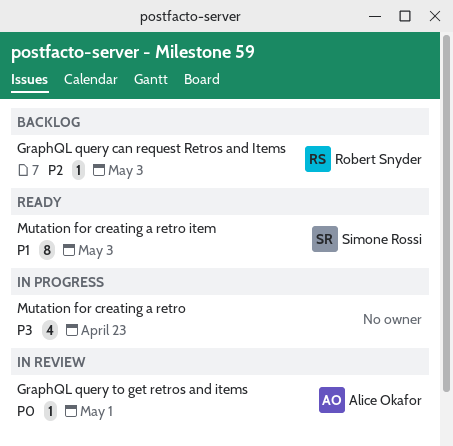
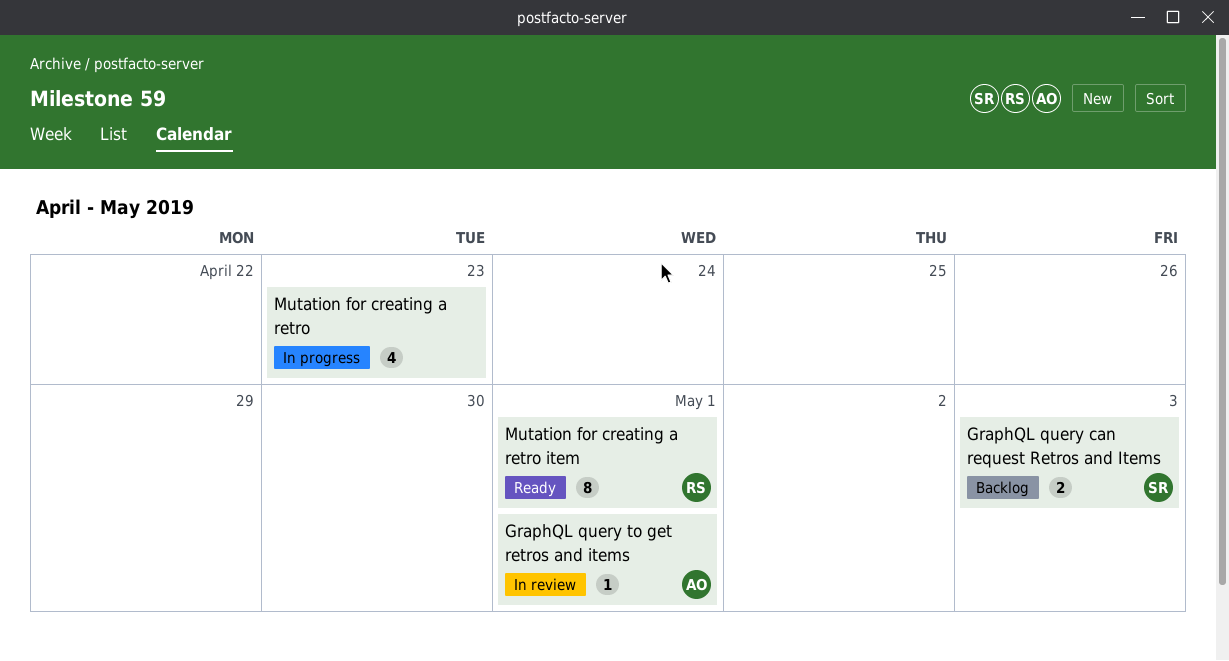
GraphQL query can request Retros and Items, owner: Robert Snyder -> Simone Rossi
GraphQL query can request Retros and Items, estimate: 1 -> 2
Mutation for creating a retro item, owner: Simone Rossi -> Robert Snyder
Mutation for creating a retro item, due: May 3 -> May 1

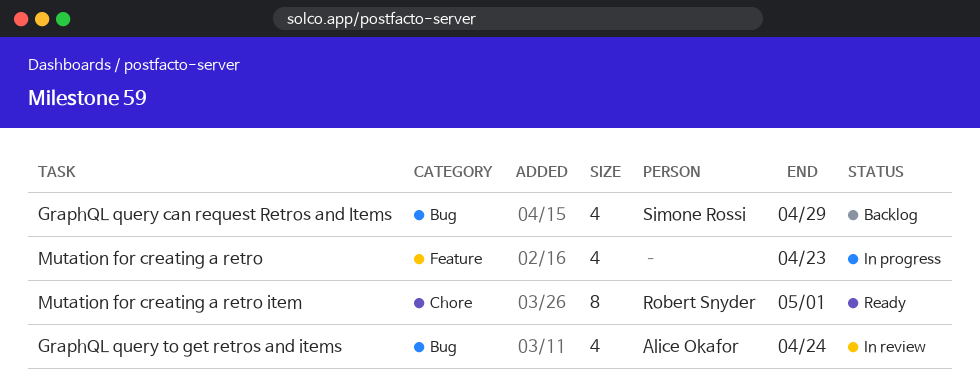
GraphQL query can request Retros and Items, estimate: 2 -> 4
GraphQL query can request Retros and Items, due: May 3 -> Apr 29
GraphQL query to get retros and items, estimate: 1 -> 4
GraphQL query to get retros and items, due: May 1 -> Apr 24

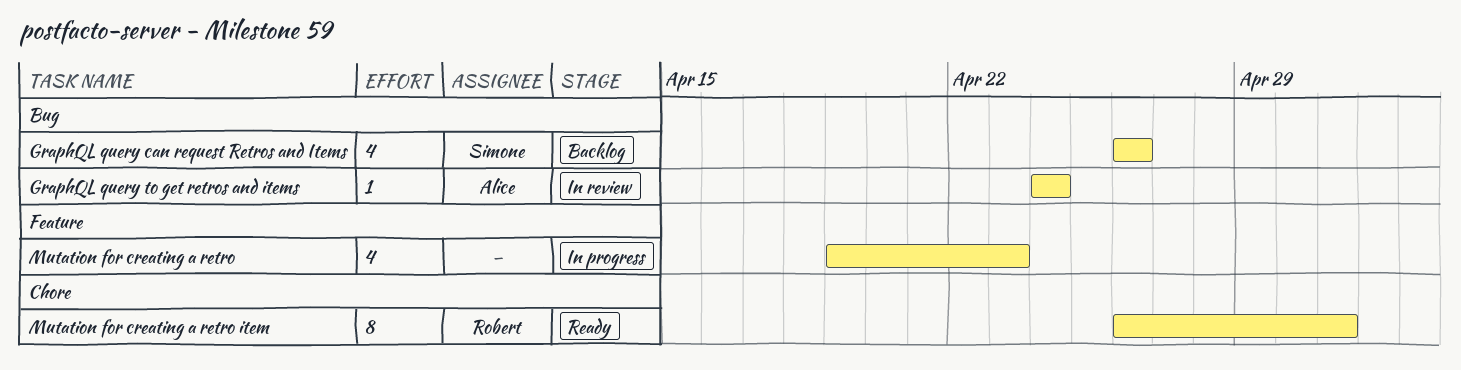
GraphQL query can request Retros and Items, due: Apr 29 -> Apr 26
GraphQL query to get retros and items, estimate: 4 -> 1

